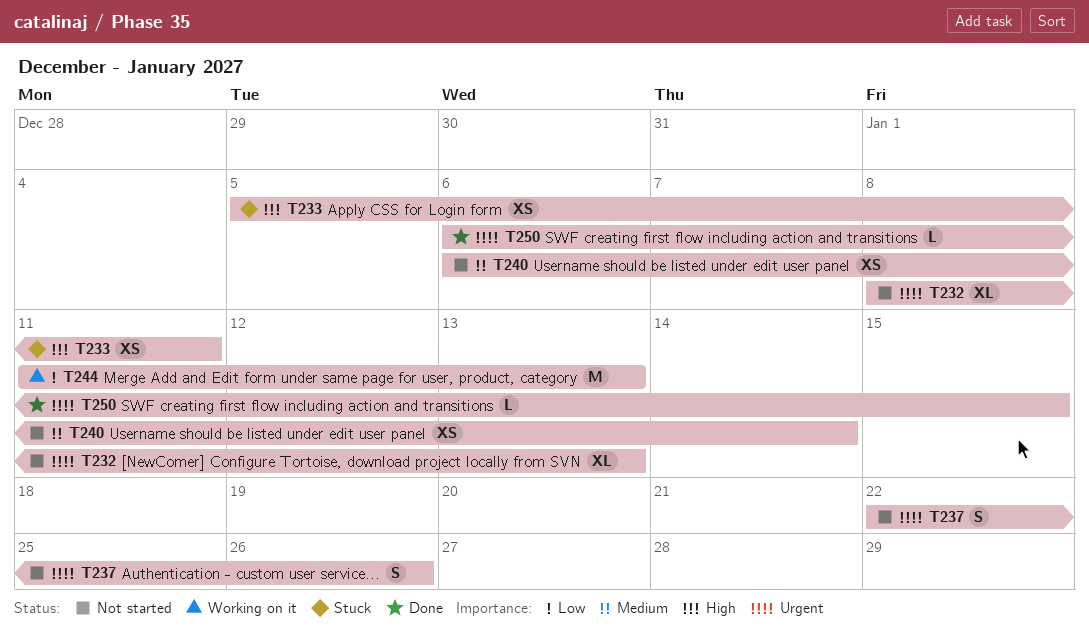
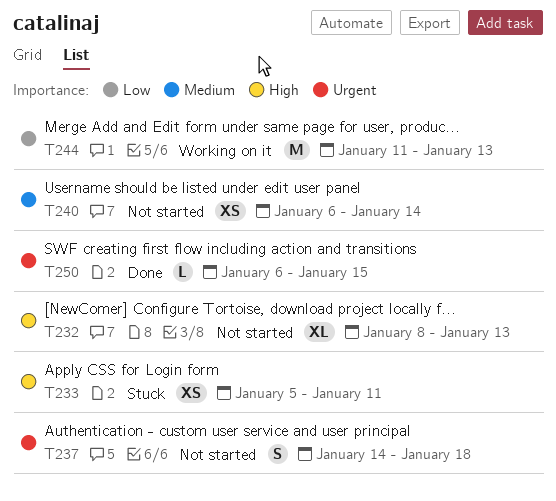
T232, priority: Urgent -> High
T237, start: Jan 22 -> Jan 14
T237, due: Jan 26 -> Jan 18

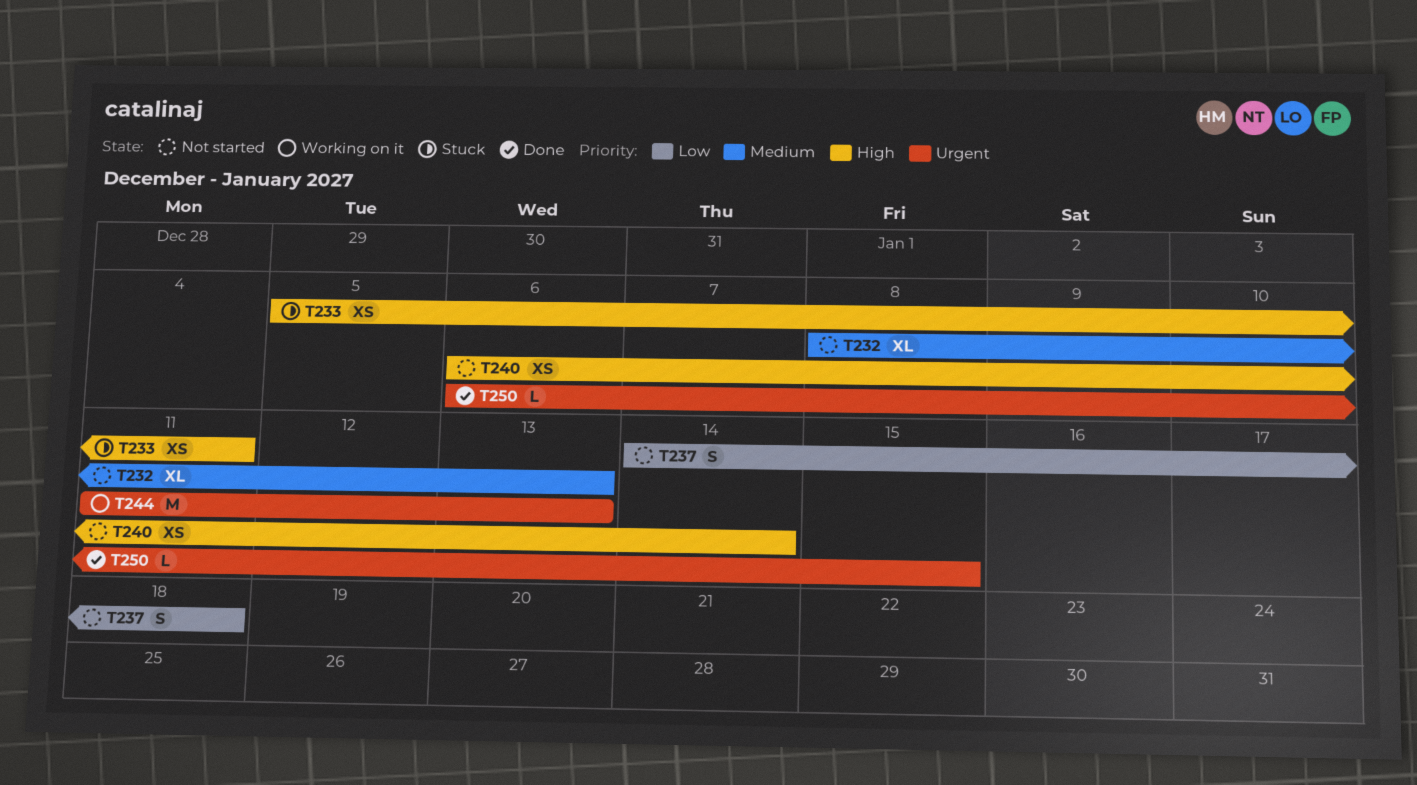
T232, priority: High -> Medium
T237, priority: Urgent -> Low
T240, priority: Medium -> High
T244, priority: Low -> Urgent

